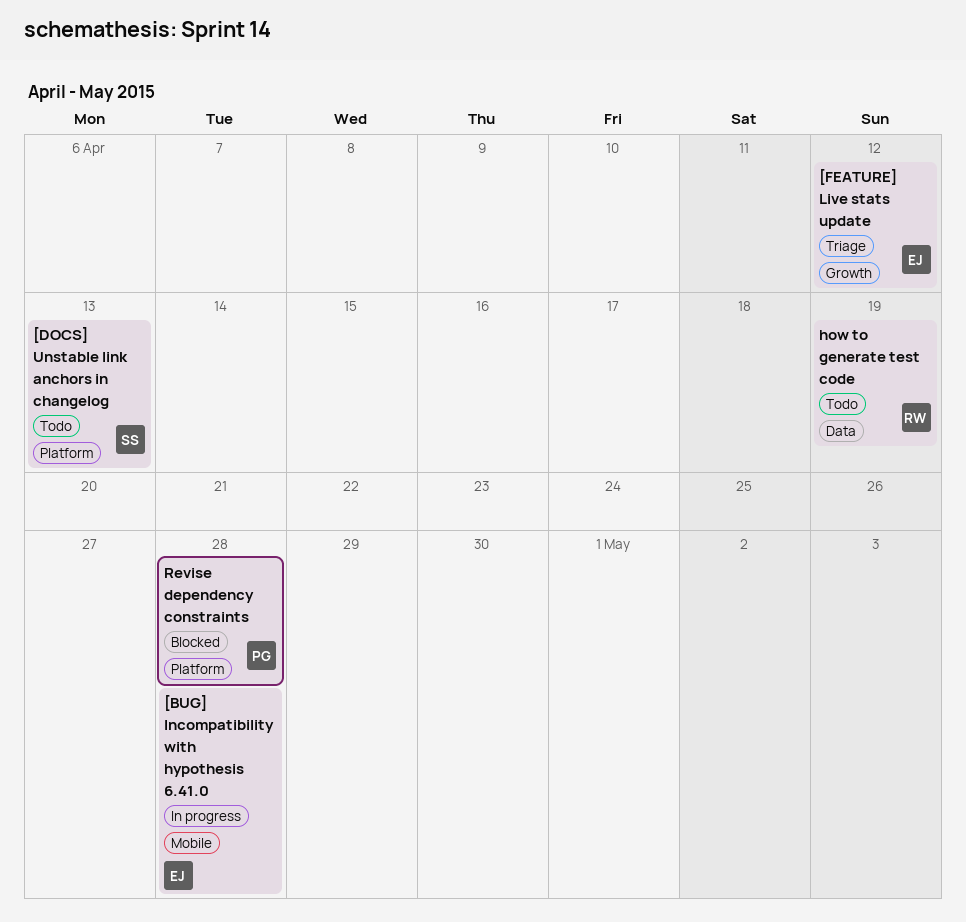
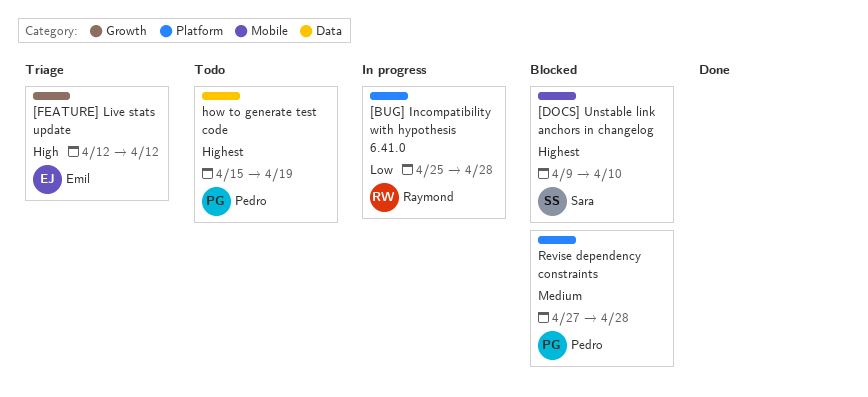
[BUG] Incompatibility with hypothesis 6.41.0, owner: Emil -> Raymond
[BUG] Incompatibility with hypothesis 6.41.0, label: Mobile -> Platform
[DOCS] Unstable link anchors in changelog, status: Todo -> Blocked
[DOCS] Unstable link anchors in changelog, label: Platform -> Mobile
[DOCS] Unstable link anchors in changelog, due: Apr 13 -> Apr 10
how to generate test code, owner: Raymond -> Pedro

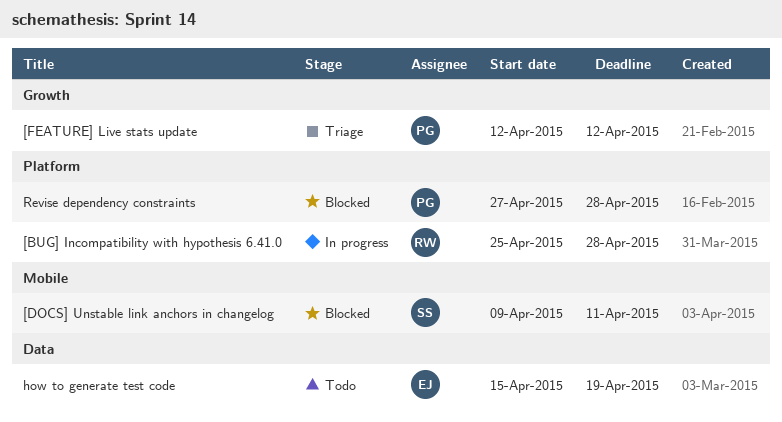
[DOCS] Unstable link anchors in changelog, due: Apr 10 -> Apr 11
[FEATURE] Live stats update, owner: Emil -> Pedro
how to generate test code, owner: Pedro -> Emil

